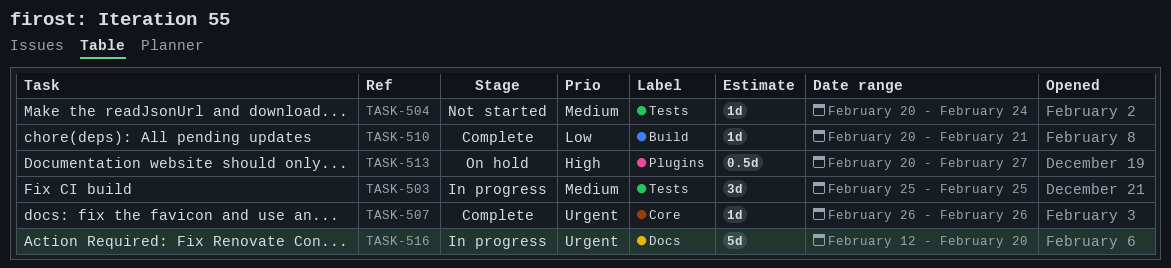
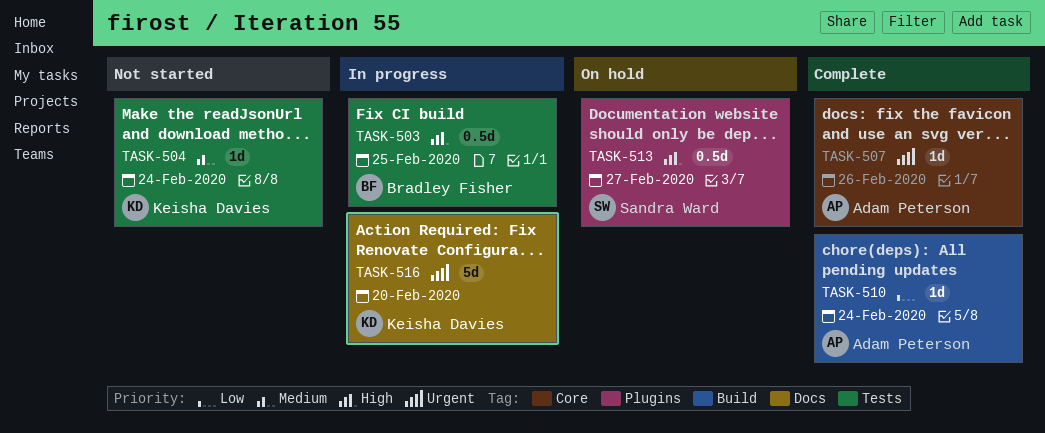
TASK-503, priority: Medium -> High
TASK-503, estimate: 3d -> 0.5d
TASK-510, due: Feb 21 -> Feb 24

